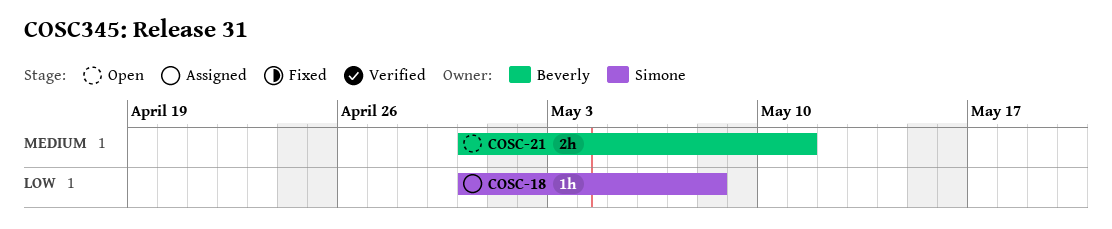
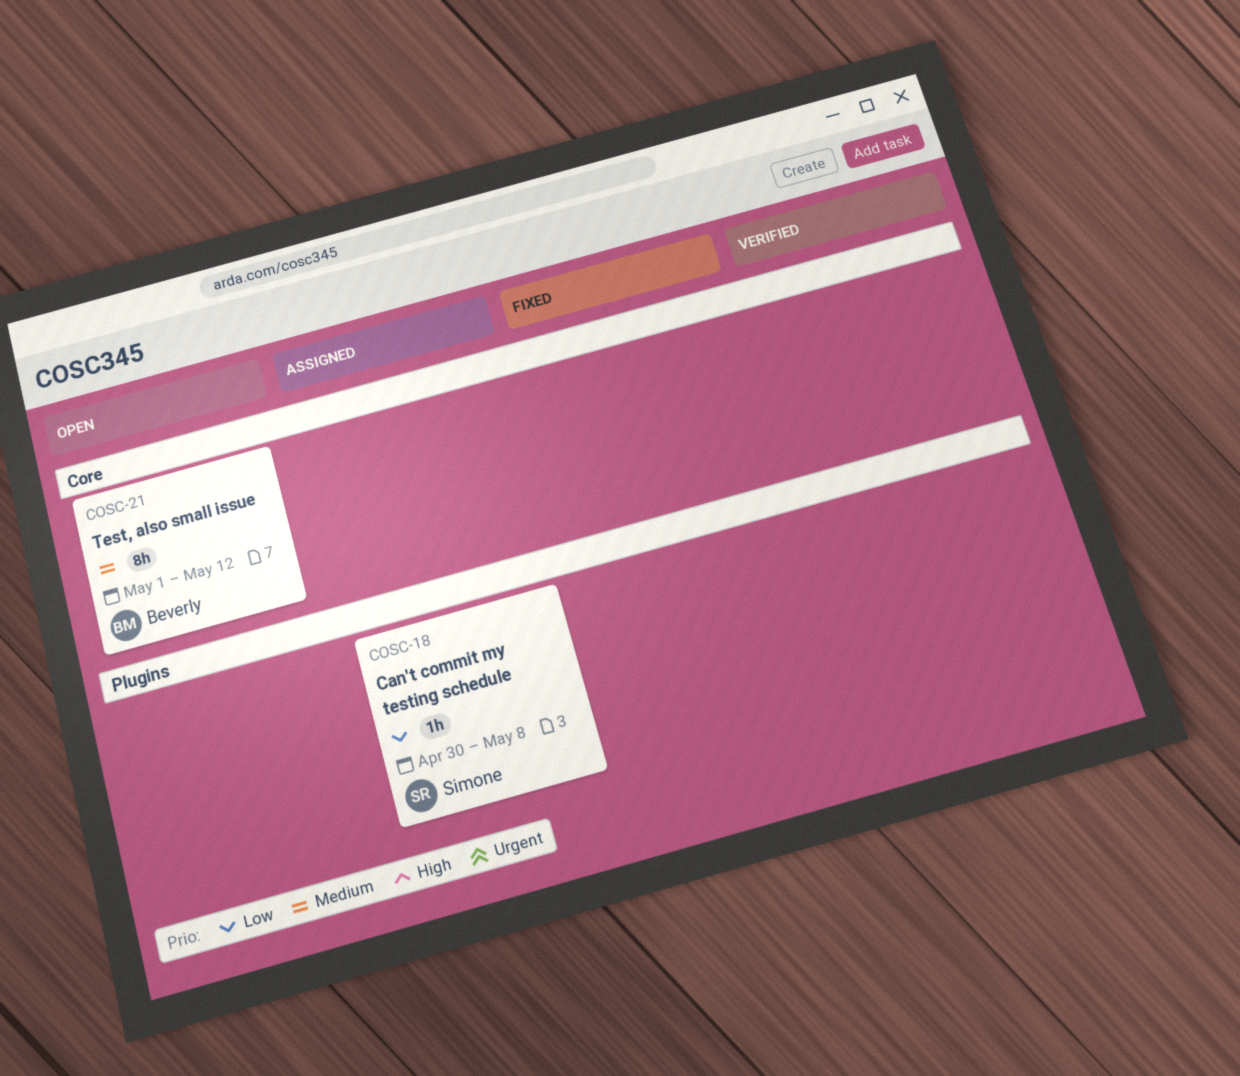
COSC-21, estimate: 2h -> 8h
COSC-21, start: Apr 30 -> May 1
COSC-21, due: May 11 -> May 12

